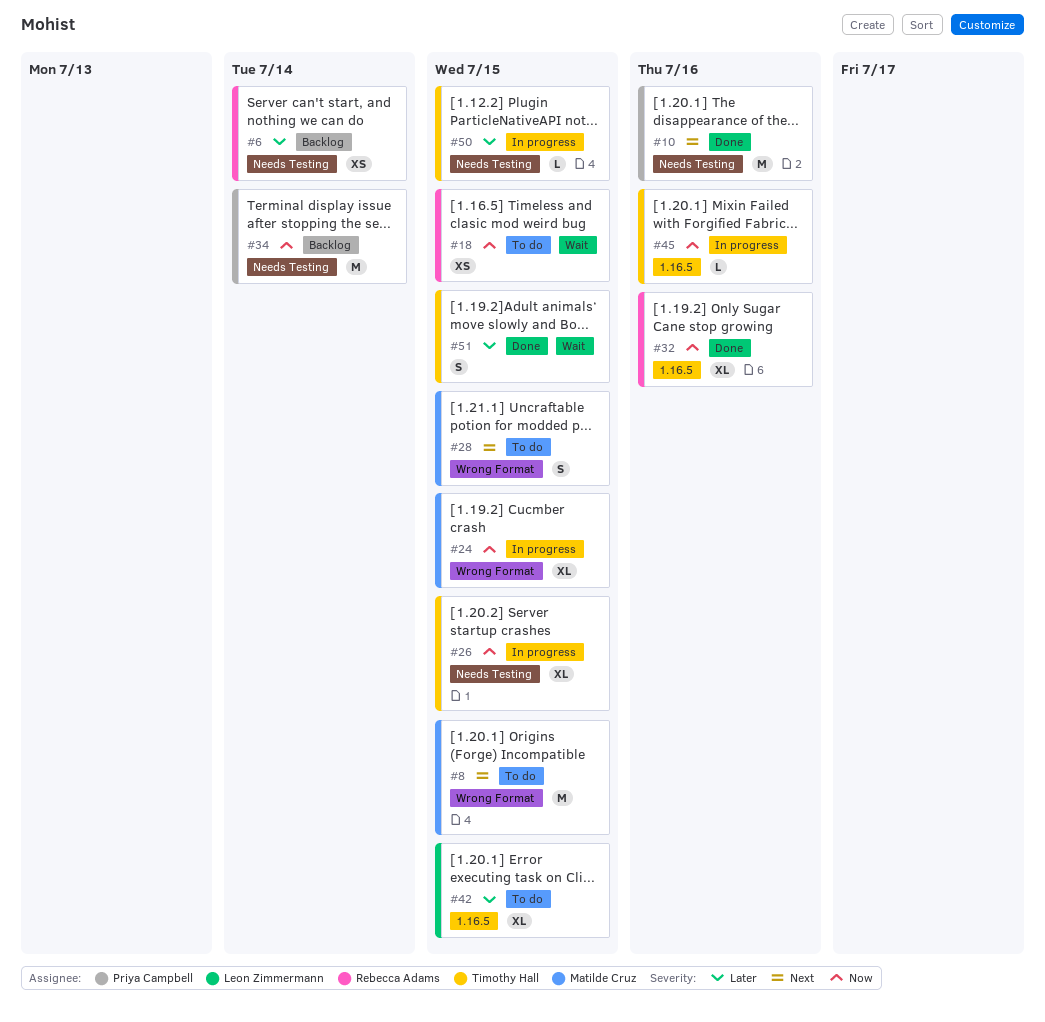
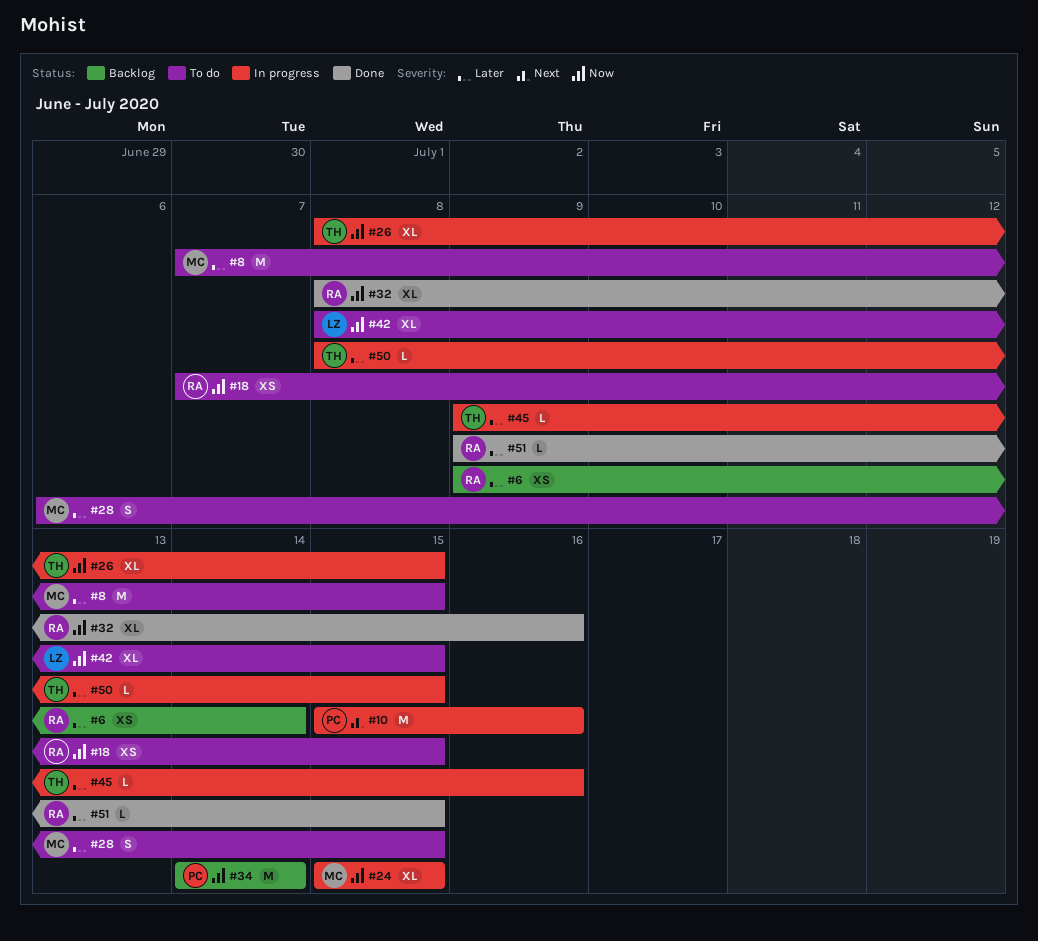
#8, priority: Next -> Later
#10, status: Done -> In progress
#28, priority: Next -> Later
#42, priority: Later -> Now
#45, priority: Now -> Later
#51, owner: Timothy Hall -> Rebecca Adams
#51, estimate: S -> L

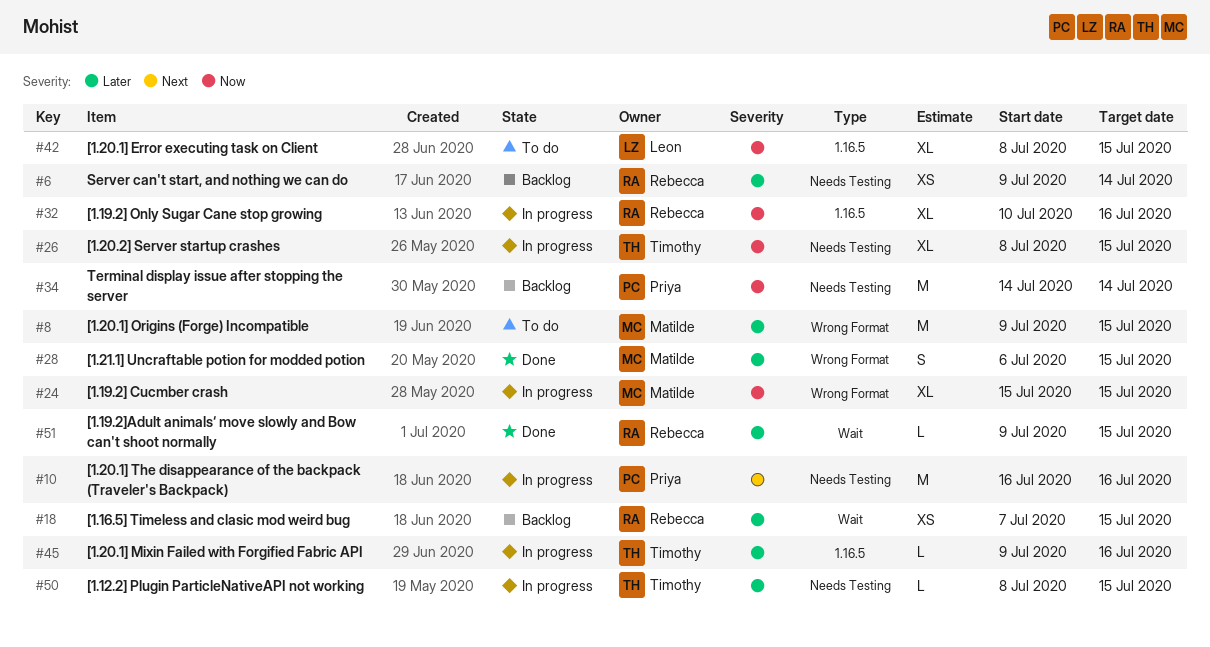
#8, start: Jul 7 -> Jul 9
#10, start: Jul 15 -> Jul 16
#18, status: To do -> Backlog
#18, priority: Now -> Later
#28, status: To do -> Done
#32, status: Done -> In progress
#32, start: Jul 8 -> Jul 10

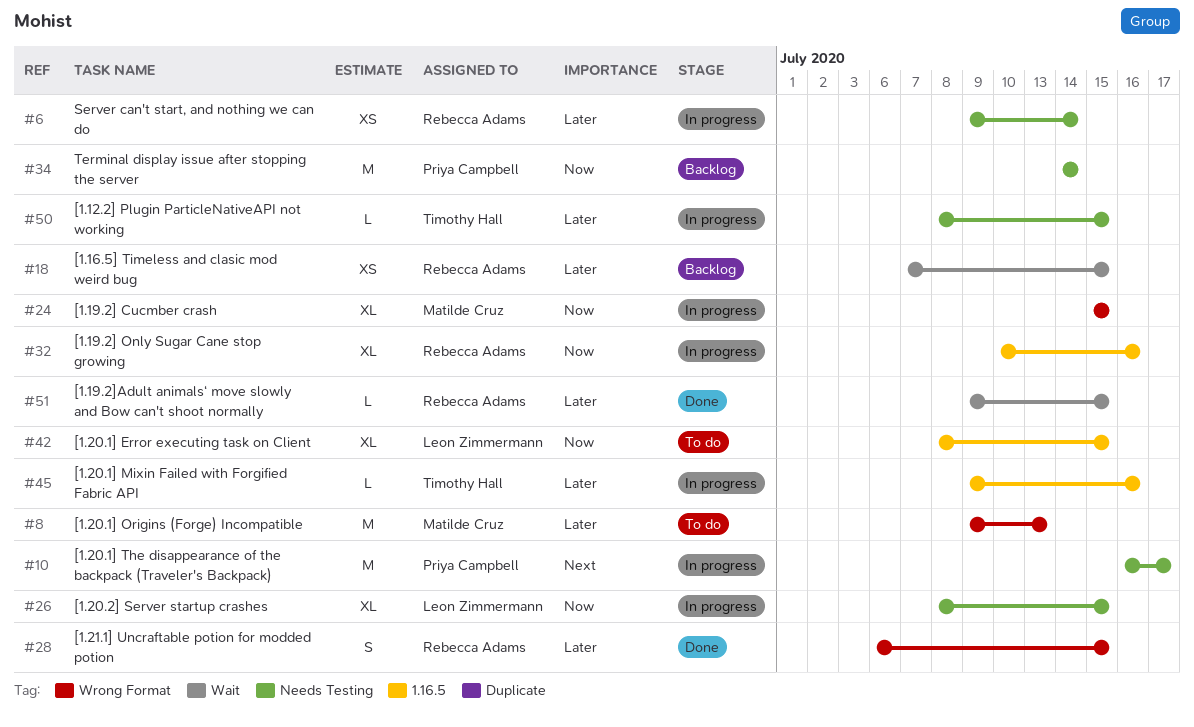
#6, status: Backlog -> In progress
#8, due: Jul 15 -> Jul 13
#10, due: Jul 16 -> Jul 17
#26, owner: Timothy Hall -> Leon Zimmermann
#28, owner: Matilde Cruz -> Rebecca Adams

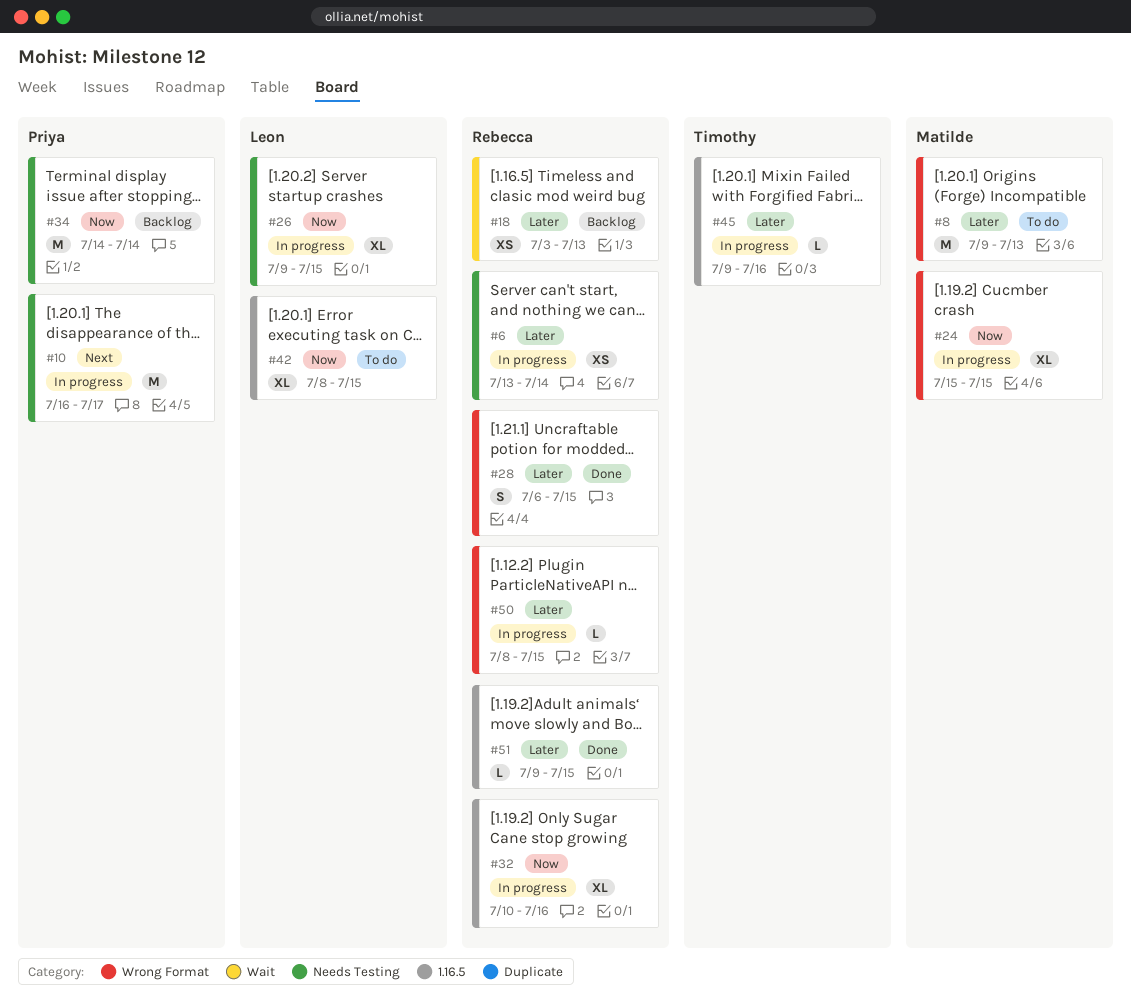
#6, start: Jul 9 -> Jul 13
#18, start: Jul 7 -> Jul 3
#18, due: Jul 15 -> Jul 13
#26, start: Jul 8 -> Jul 9
#50, owner: Timothy Hall -> Rebecca Adams
#50, label: Needs Testing -> Wrong Format
#51, label: Wait -> 1.16.5

